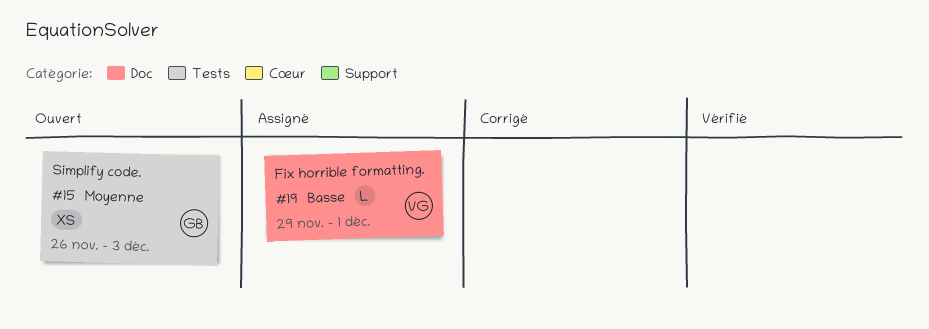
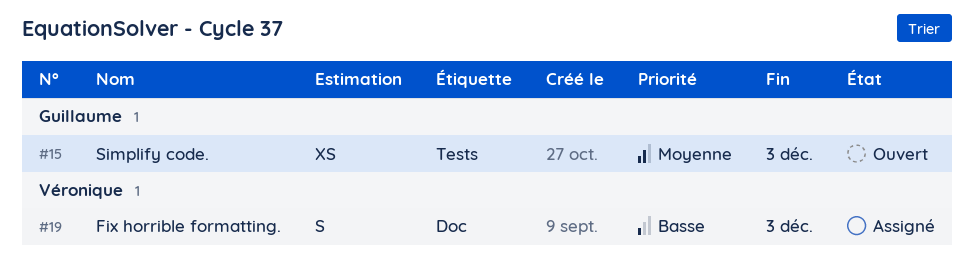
#19, estimate: L -> S
#19, due: Dec 1 -> Dec 3

